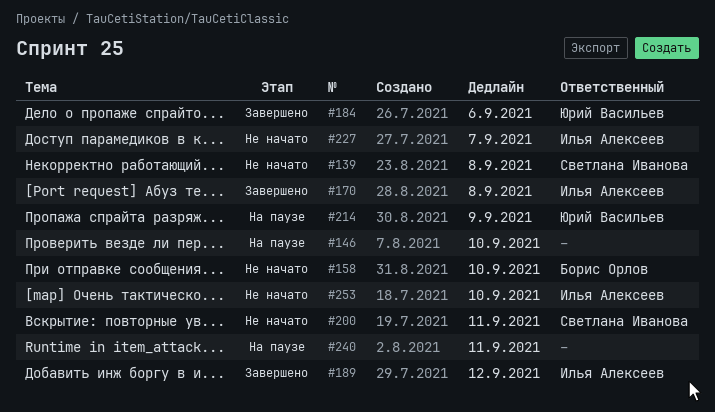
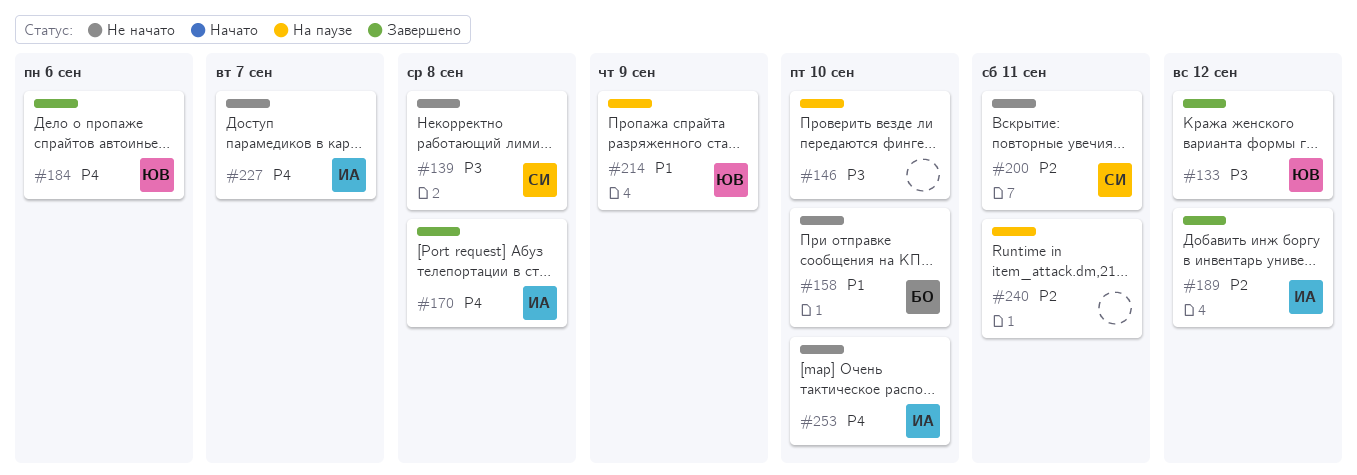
#133: none -> present

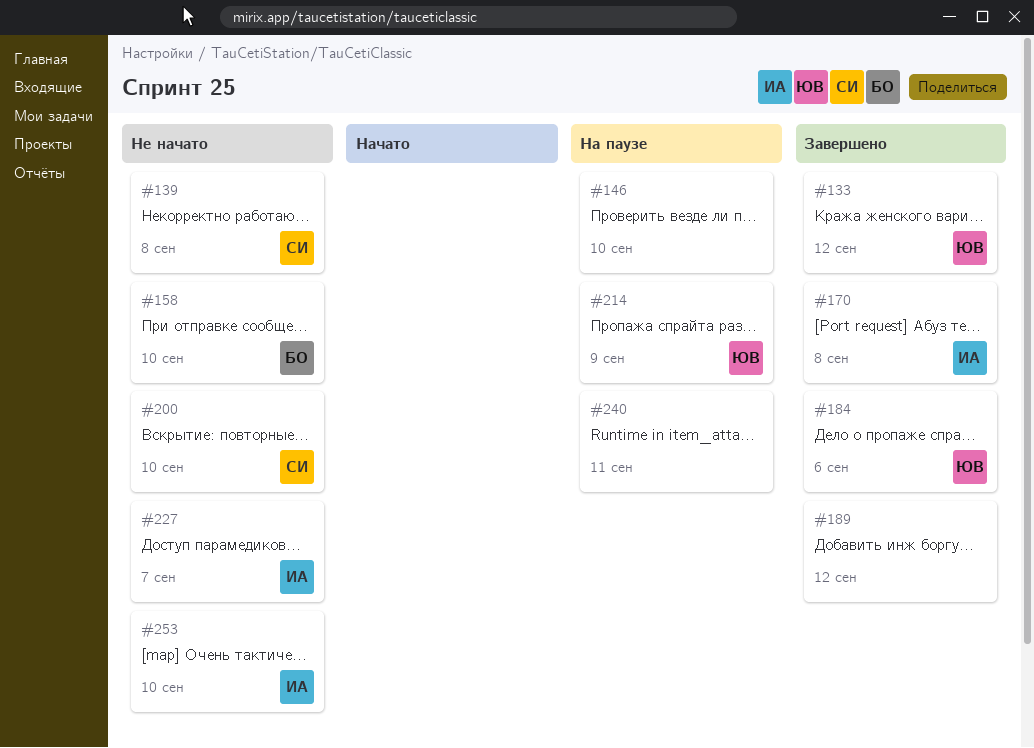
#189, owner: ИА -> none
#200, due: Sep 11 -> Sep 10

